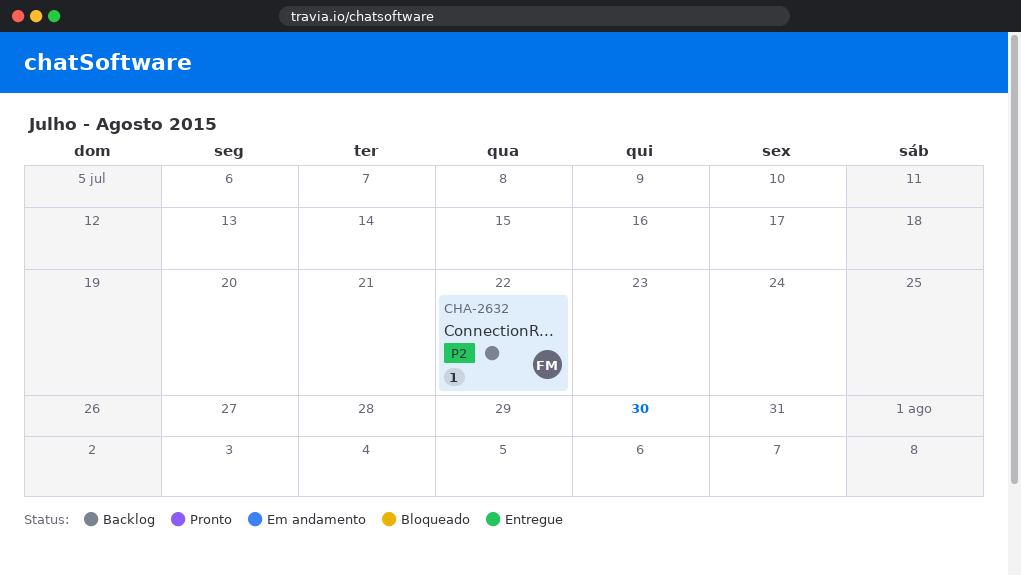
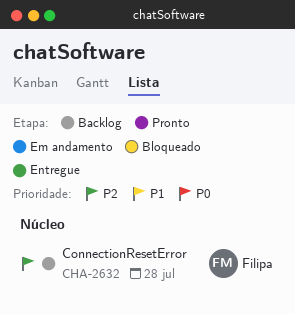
CHA-2632, due: Jul 22 -> Jul 28

